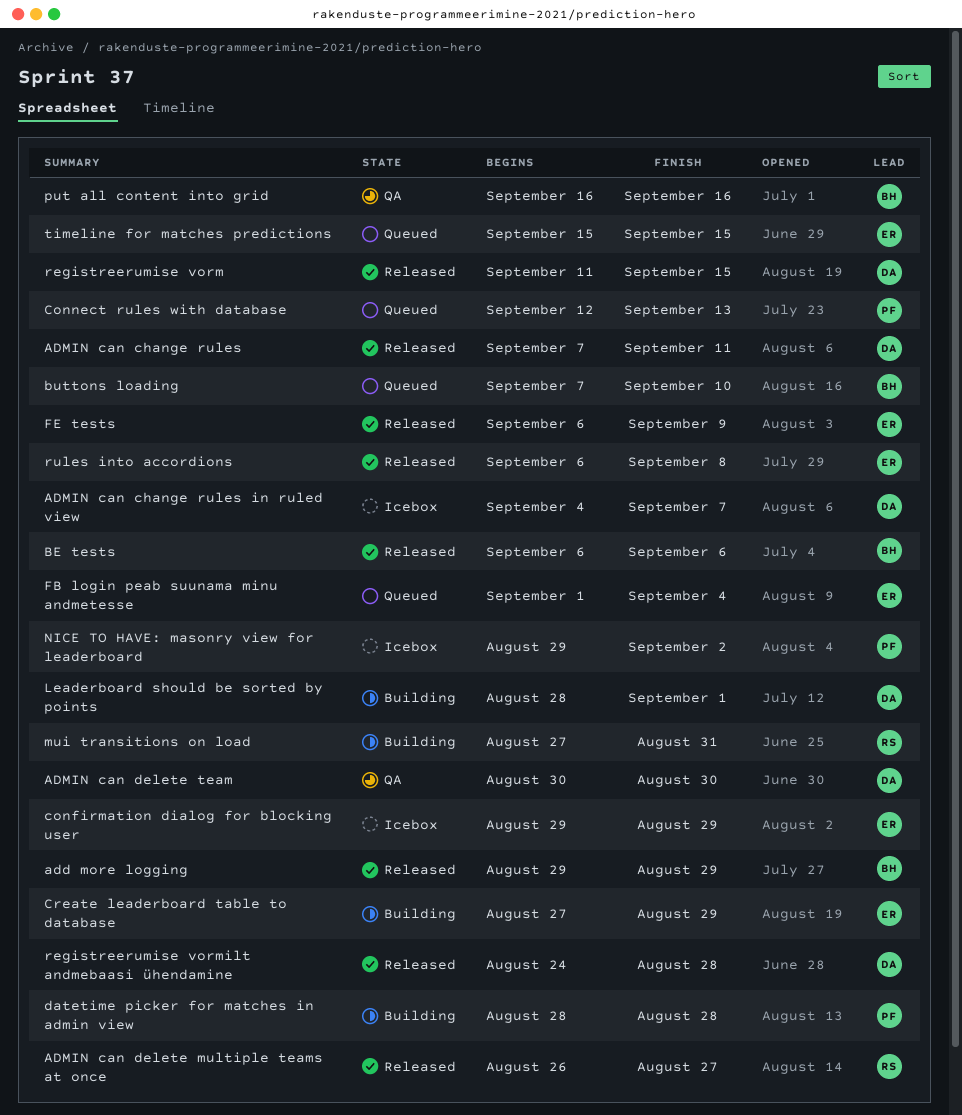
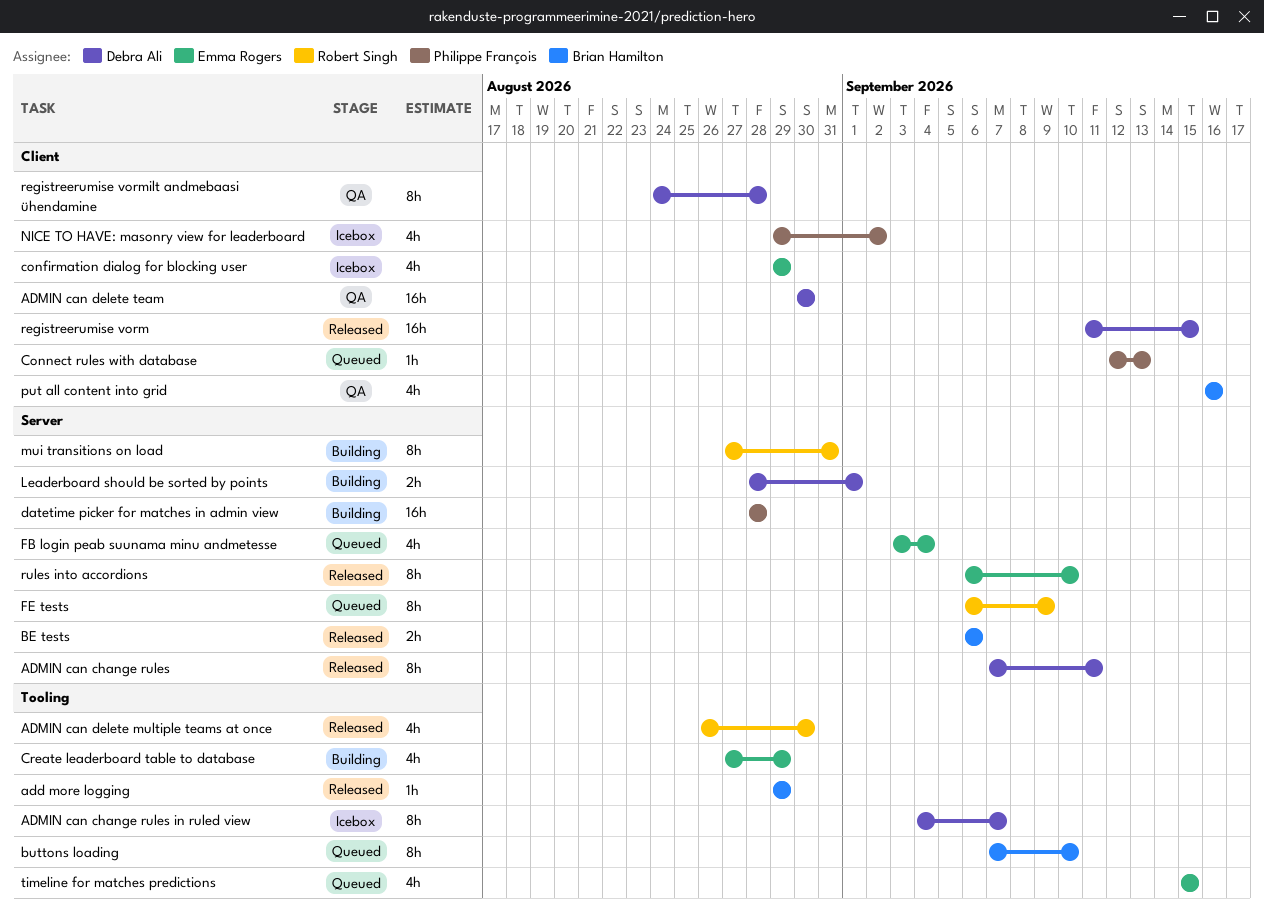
ADMIN can delete multiple teams at once, due: Aug 27 -> Aug 30
FB login peab suunama minu andmetesse, start: Sep 1 -> Sep 3
FE tests, status: Released -> Queued
FE tests, owner: Emma Rogers -> Robert Singh
registreerumise vormilt andmebaasi ühendamine, status: Released -> QA
rules into accordions, due: Sep 8 -> Sep 10

